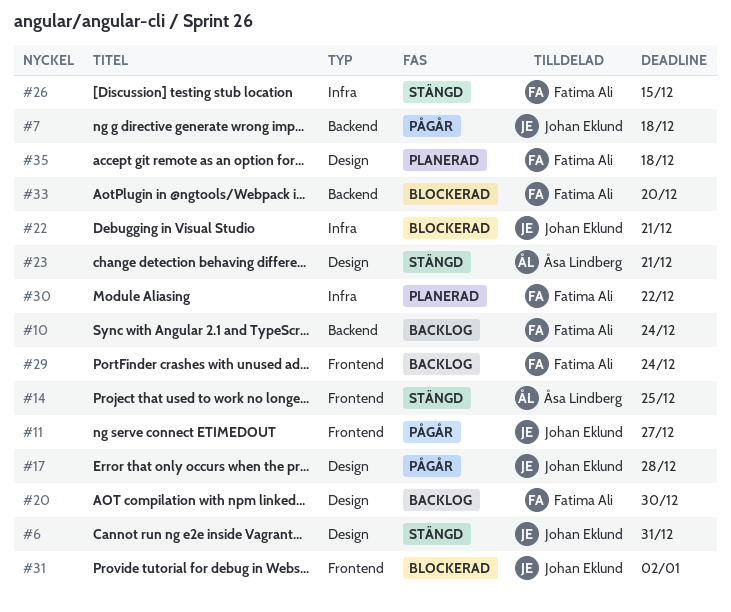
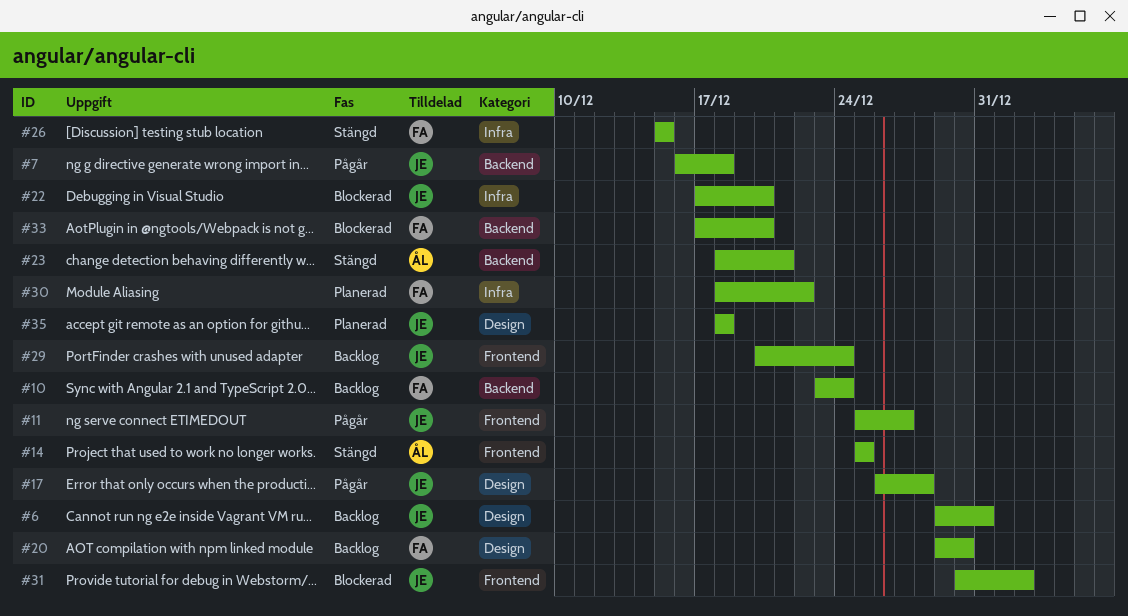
#6, status: Stängd -> Backlog
#22, due: Dec 21 -> Dec 20
#23, label: Design -> Backend
#29, owner: Fatima Ali -> Johan Eklund
#35, owner: Fatima Ali -> Johan Eklund

